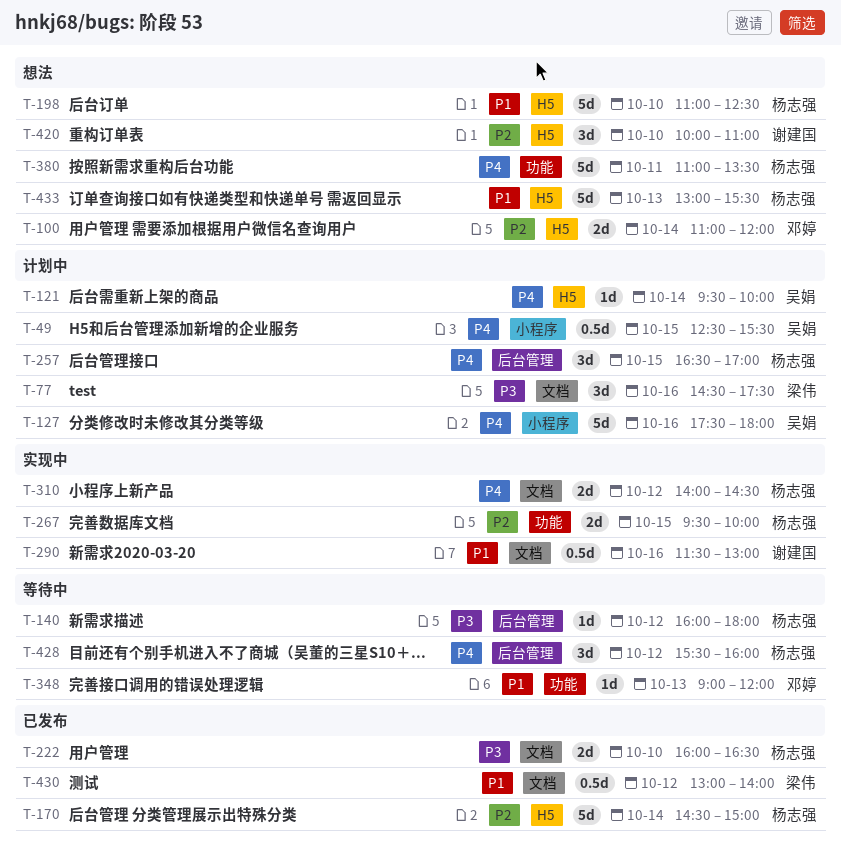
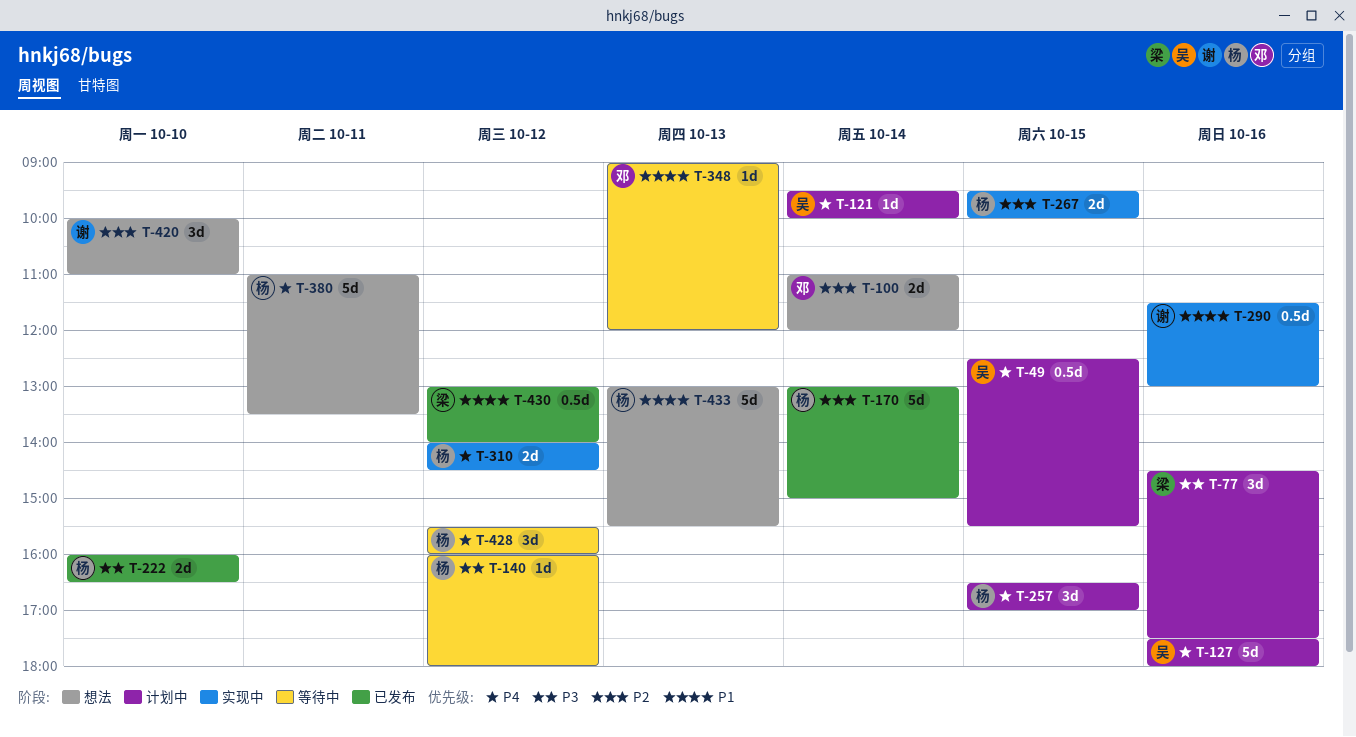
T-170, begins: 14:30 -> 13:00
T-198: present -> none

